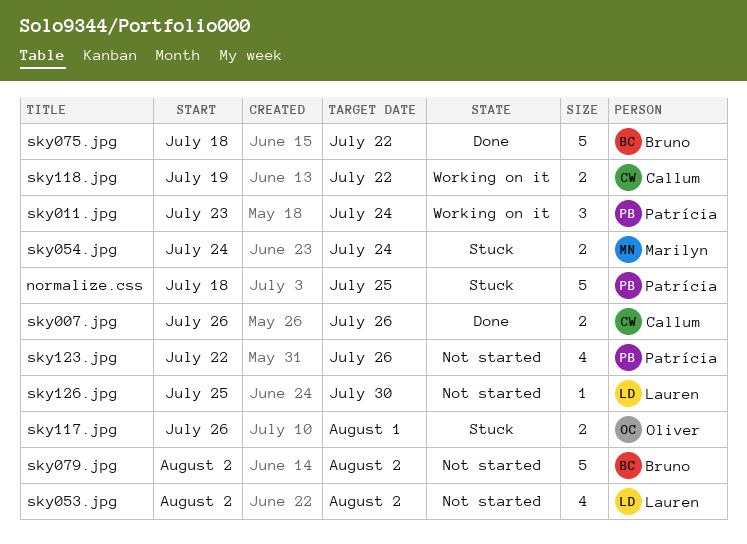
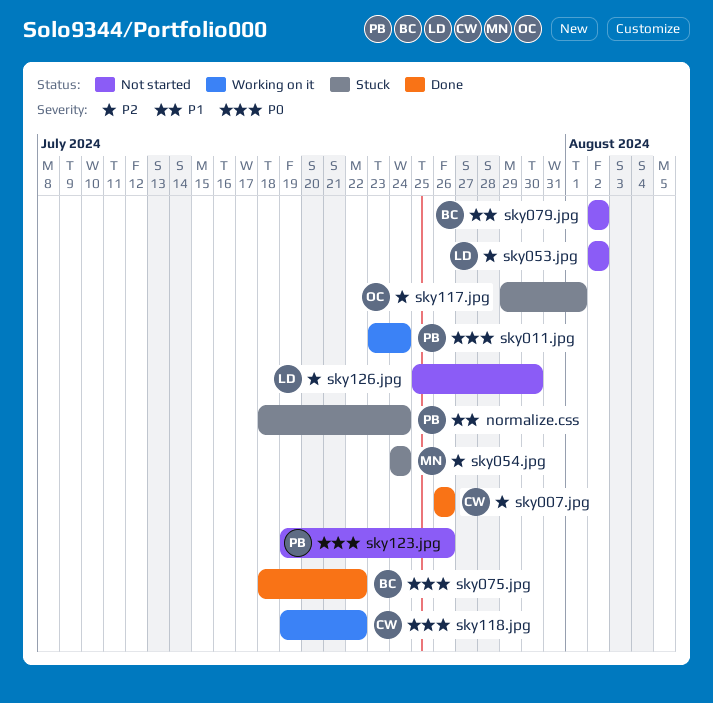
normalize.css, due: Jul 25 -> Jul 24
sky117.jpg, start: Jul 26 -> Jul 29
sky123.jpg, start: Jul 22 -> Jul 19

